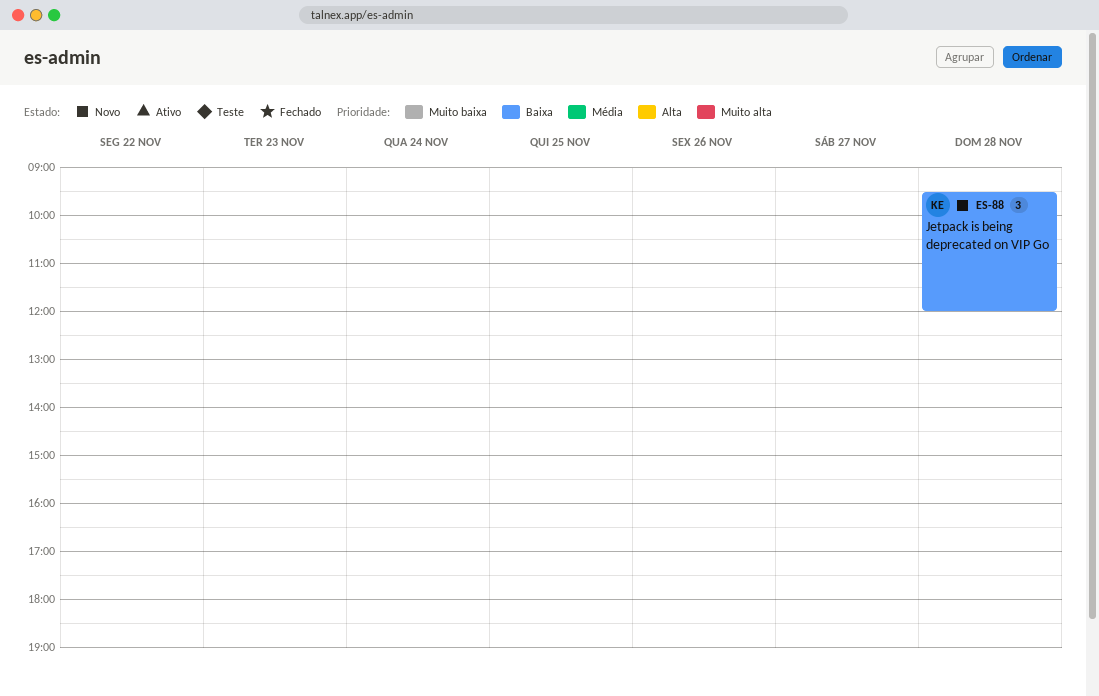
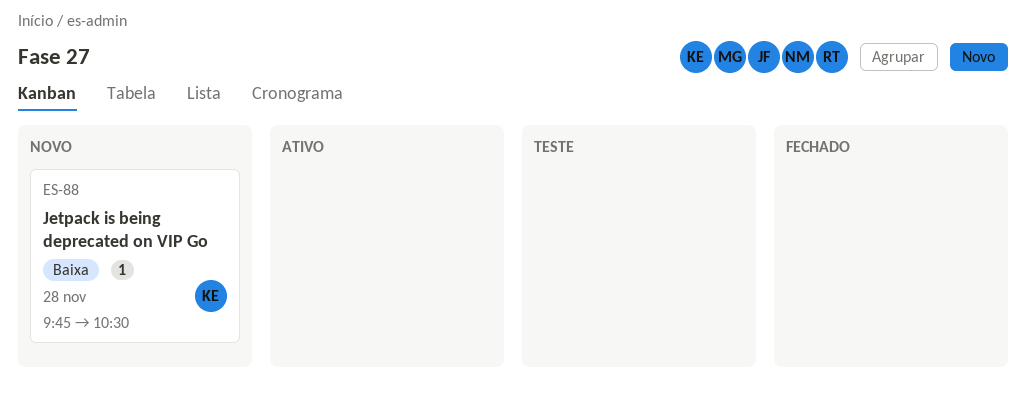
ES-88, estimate: 3 -> 1
ES-88, begins: 09:30 -> 09:45
ES-88, ends: 12:00 -> 10:30

